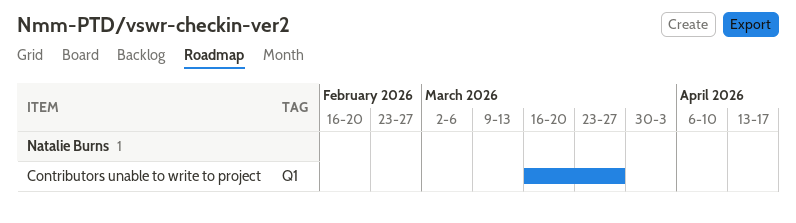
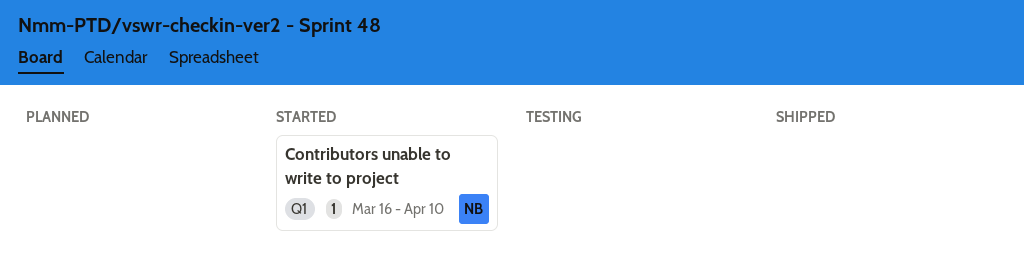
Contributors unable to write to project, due: Mar 27 -> Apr 10

